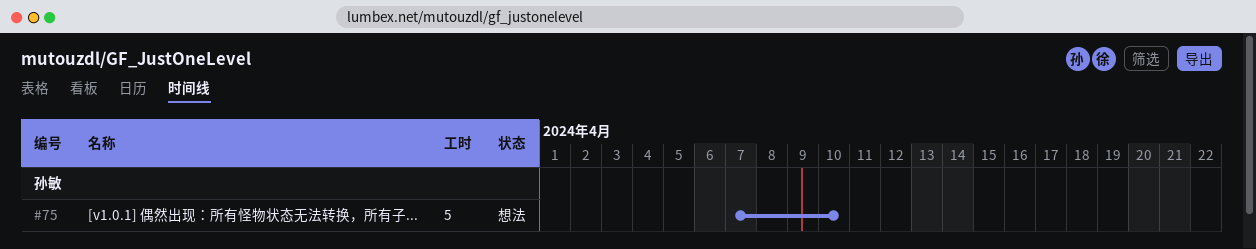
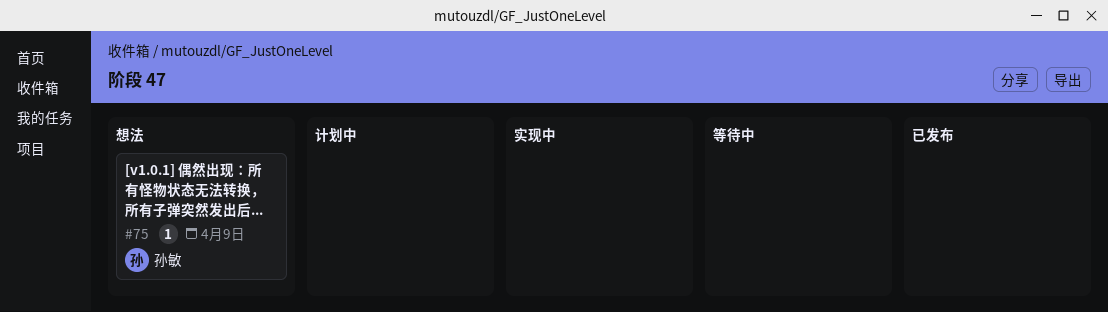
#75, estimate: 5 -> 1
#75, due: Apr 10 -> Apr 9

